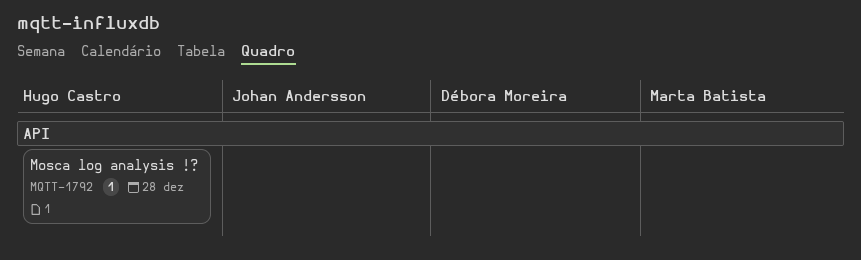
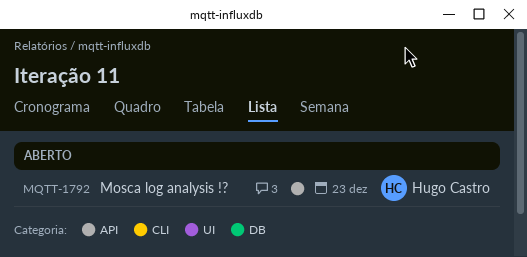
MQTT-1792, due: Dec 28 -> Dec 23

